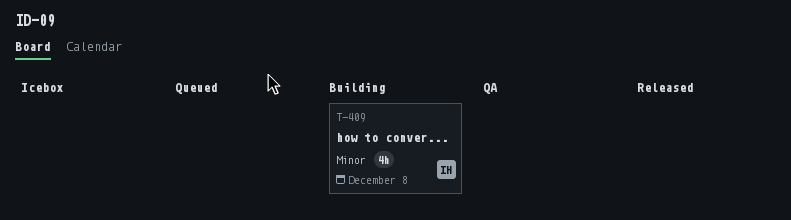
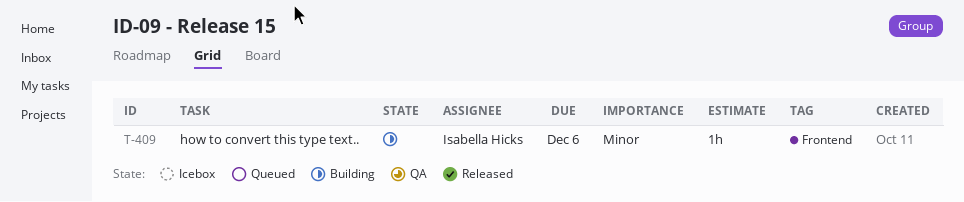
T-409, estimate: 4h -> 1h
T-409, due: Dec 8 -> Dec 6

